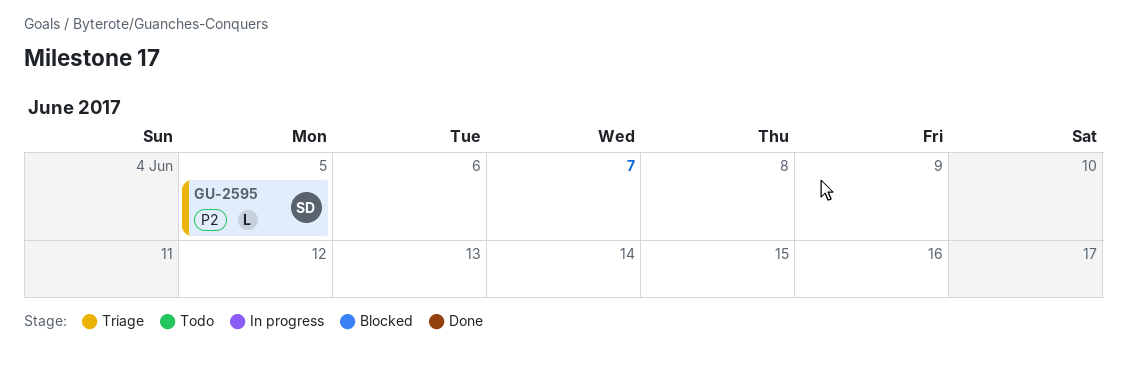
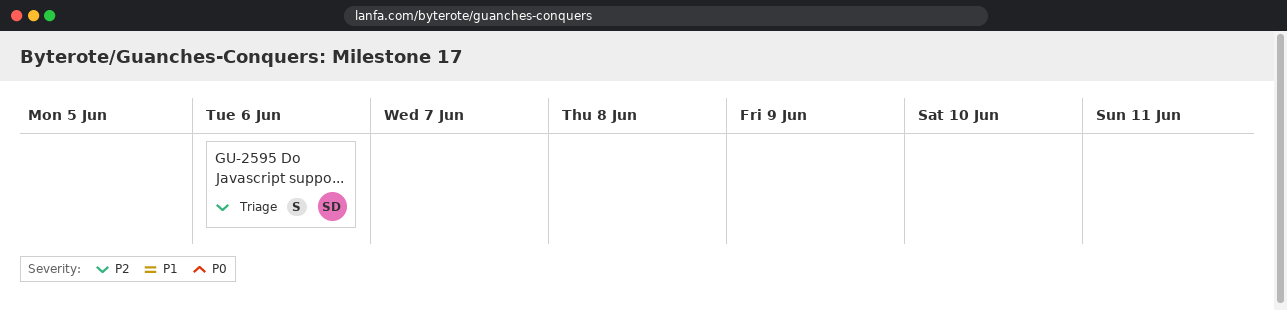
GU-2595, estimate: L -> S
GU-2595, due: Jun 5 -> Jun 6

